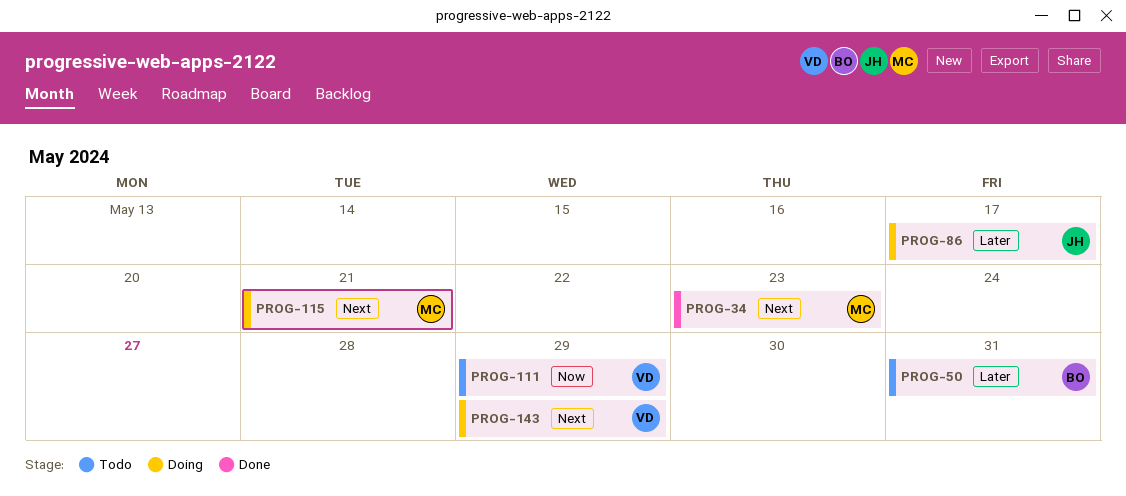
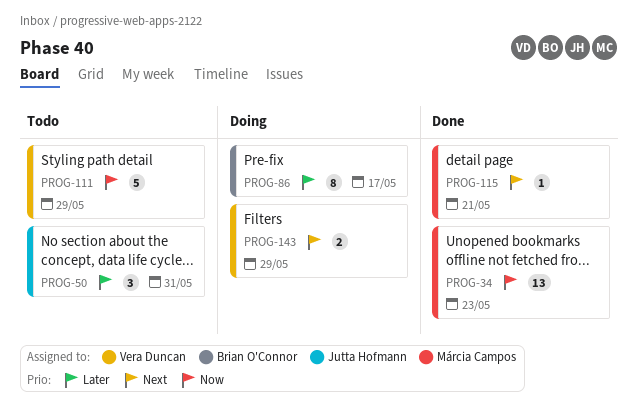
PROG-34, priority: Next -> Now
PROG-50, owner: Brian O'Connor -> Jutta Hofmann
PROG-86, owner: Jutta Hofmann -> Brian O'Connor
PROG-115, status: Doing -> Done

